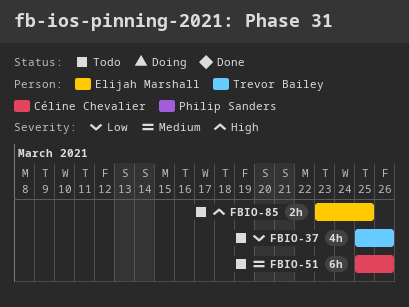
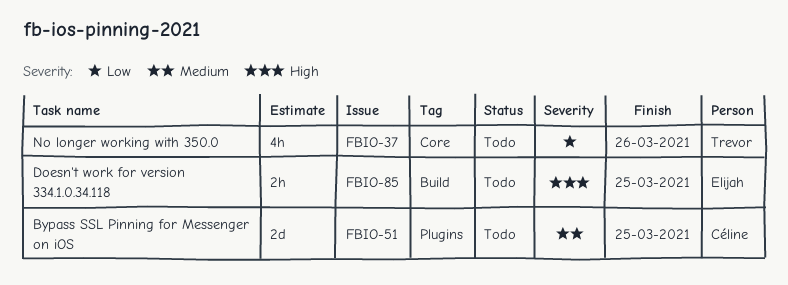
FBIO-51, estimate: 6h -> 2d
FBIO-51, due: Mar 26 -> Mar 25

